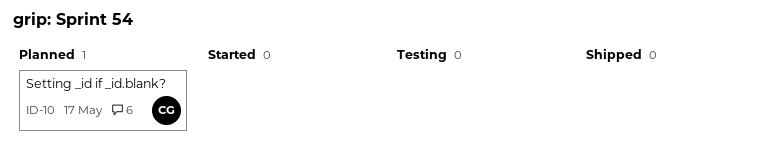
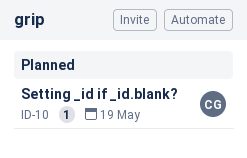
ID-10, due: May 17 -> May 19

